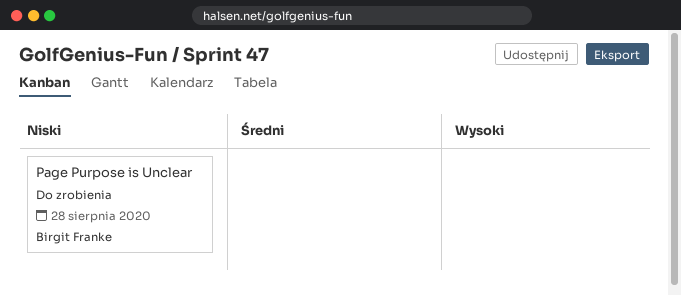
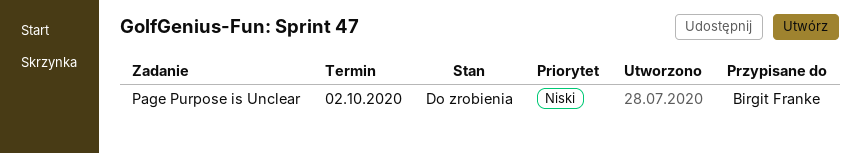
Page Purpose is Unclear, due: Aug 28 -> Oct 2

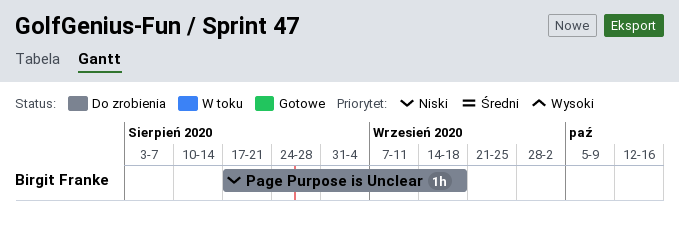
Page Purpose is Unclear, due: Oct 2 -> Sep 18

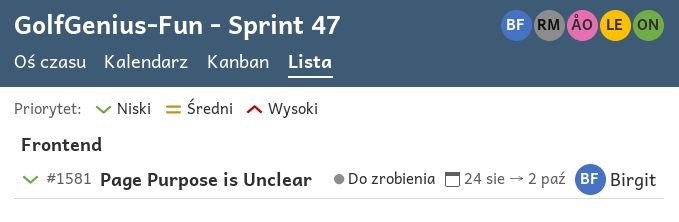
Page Purpose is Unclear, start: Aug 17 -> Aug 24
Page Purpose is Unclear, due: Sep 18 -> Oct 2

